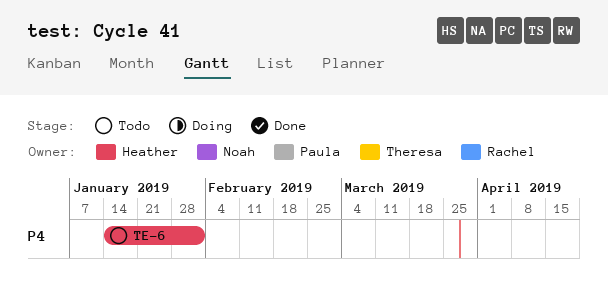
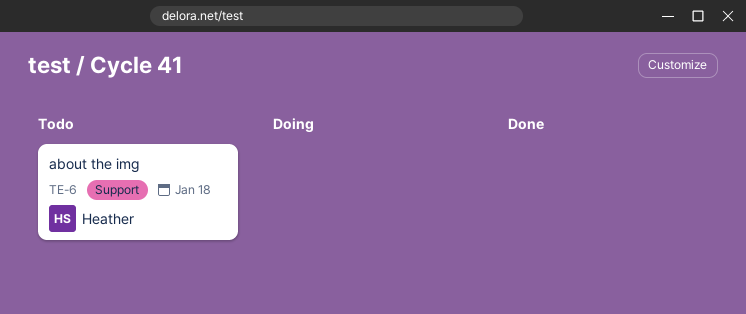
TE-6, due: Feb 1 -> Jan 18

